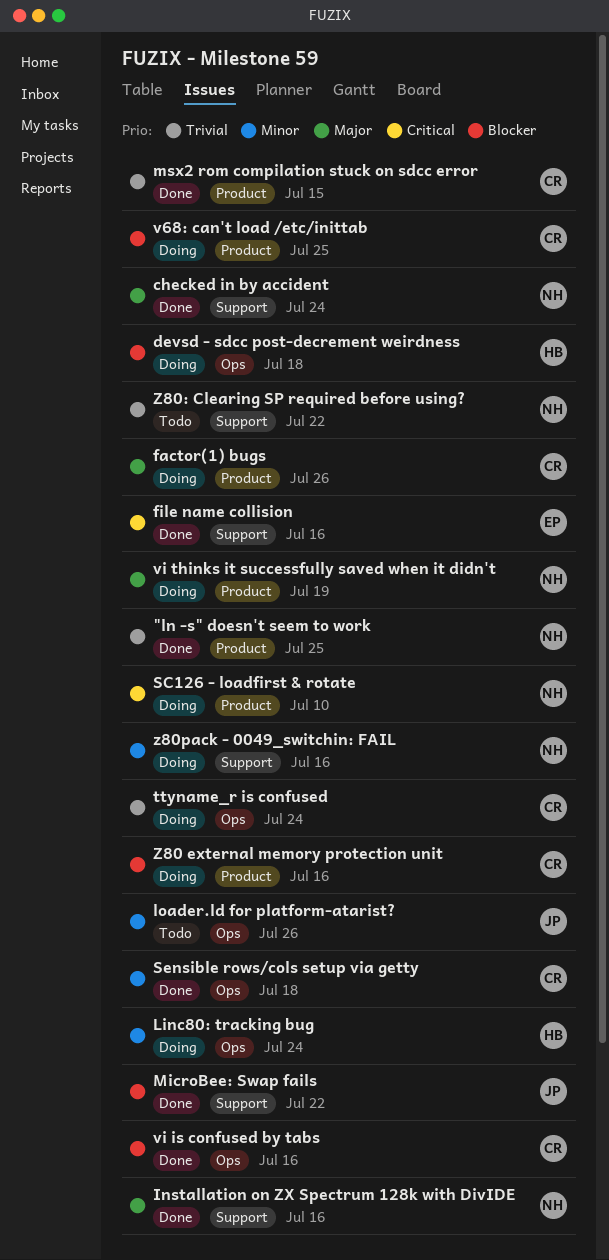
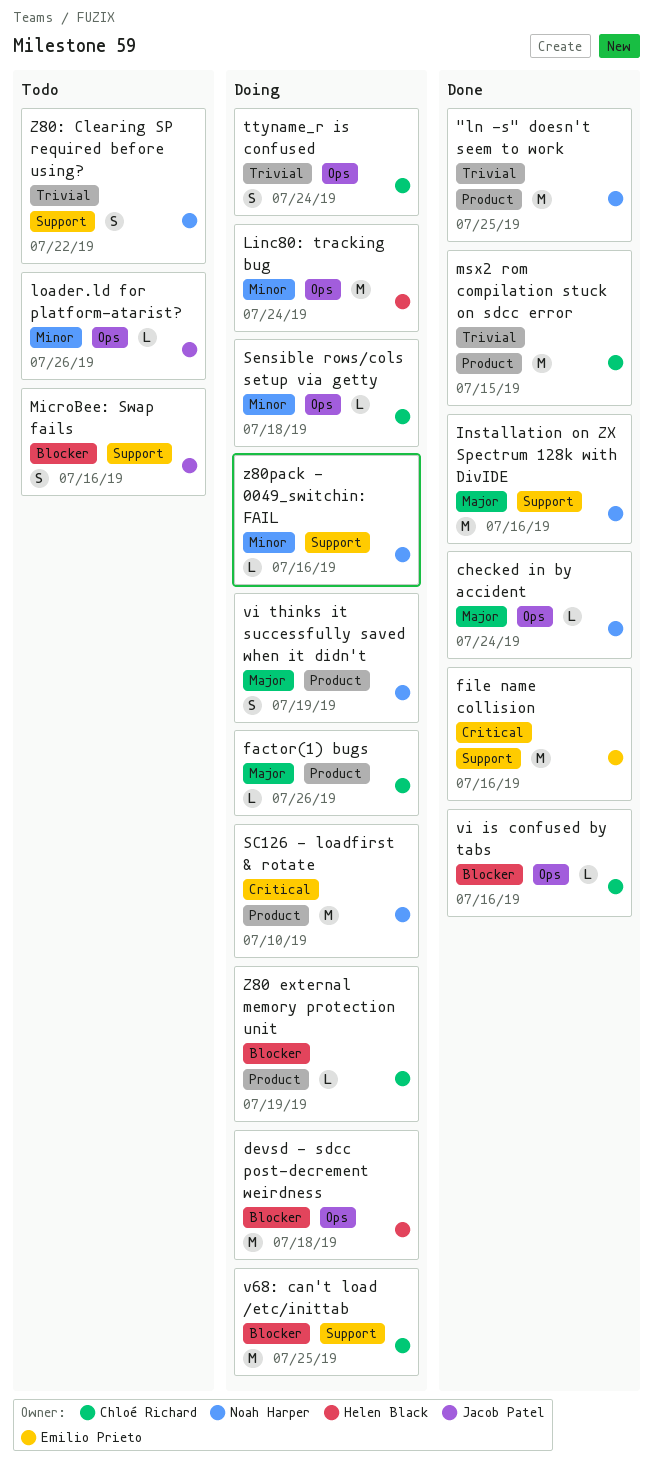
checked in by accident, label: Support -> Ops
MicroBee: Swap fails, status: Done -> Todo
MicroBee: Swap fails, due: Jul 22 -> Jul 16
Sensible rows/cols setup via getty, status: Done -> Doing
v68: can't load /etc/inittab, label: Product -> Support
Z80 external memory protection unit, due: Jul 16 -> Jul 19

